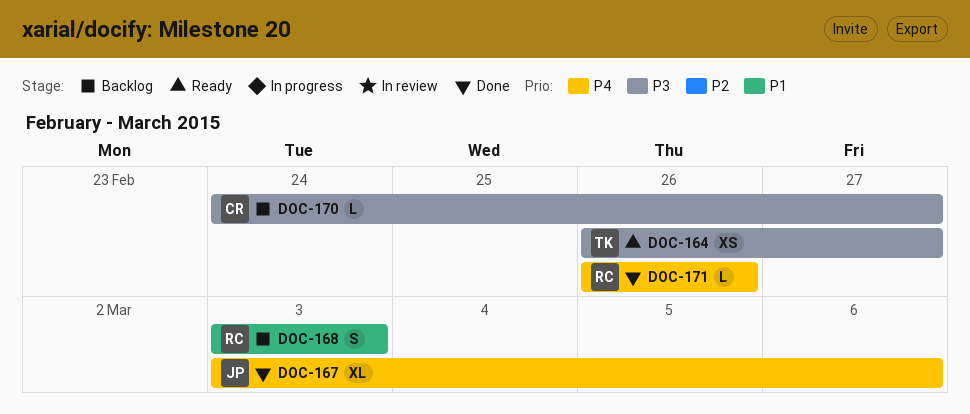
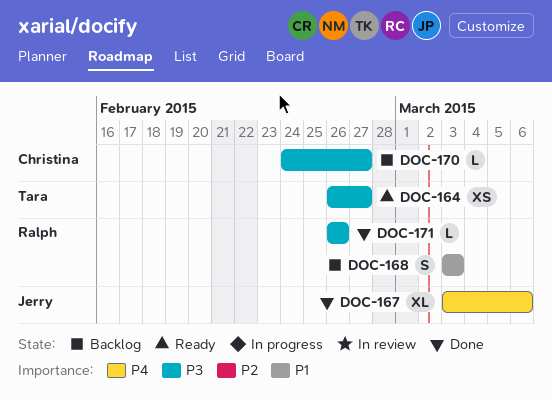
DOC-171, priority: P4 -> P3

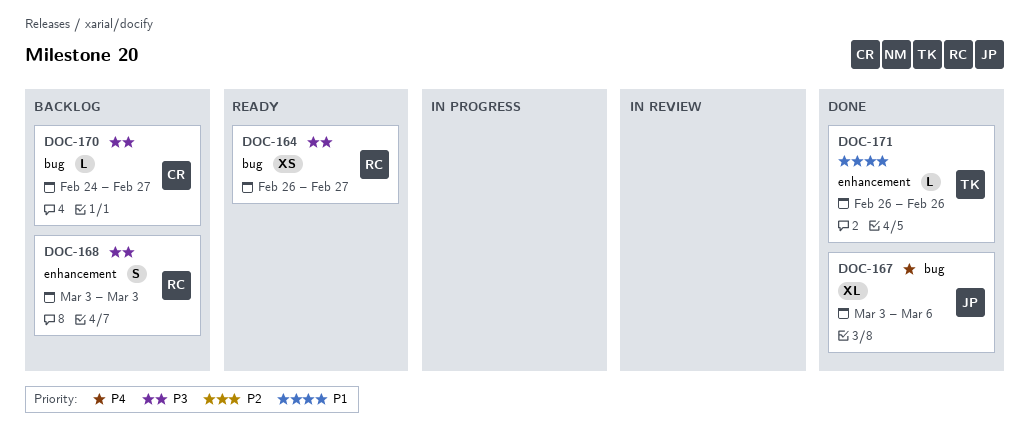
DOC-164, owner: Tara -> Ralph
DOC-168, priority: P1 -> P3
DOC-171, owner: Ralph -> Tara
DOC-171, priority: P3 -> P1

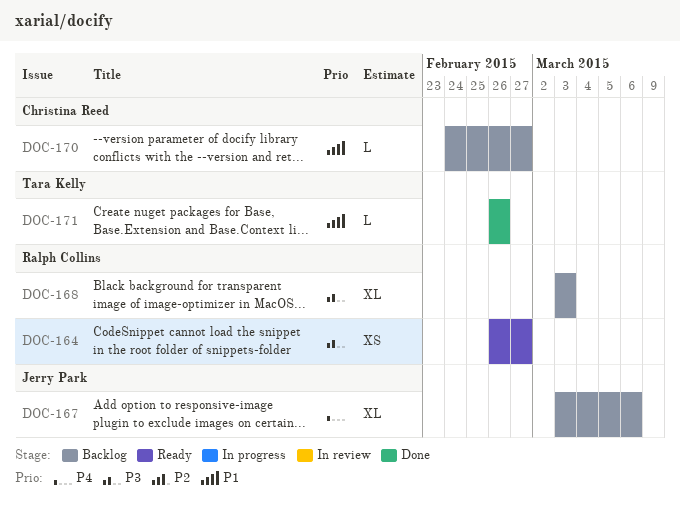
DOC-167, status: Done -> Backlog
DOC-168, estimate: S -> XL
DOC-170, priority: P3 -> P1

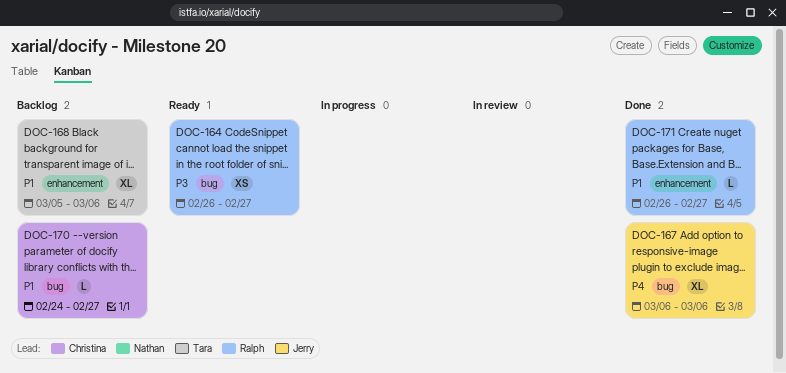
DOC-167, status: Backlog -> Done
DOC-167, start: Mar 3 -> Mar 6
DOC-168, owner: Ralph Collins -> Tara Kelly
DOC-168, priority: P3 -> P1
DOC-168, start: Mar 3 -> Mar 5
DOC-168, due: Mar 3 -> Mar 6
DOC-171, owner: Tara Kelly -> Ralph Collins
DOC-171, due: Feb 26 -> Feb 27

